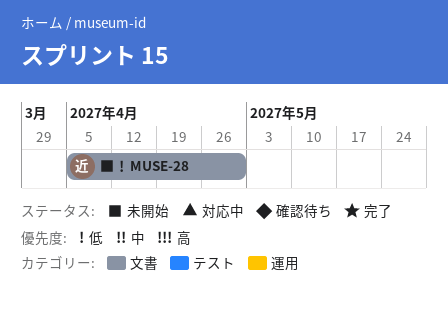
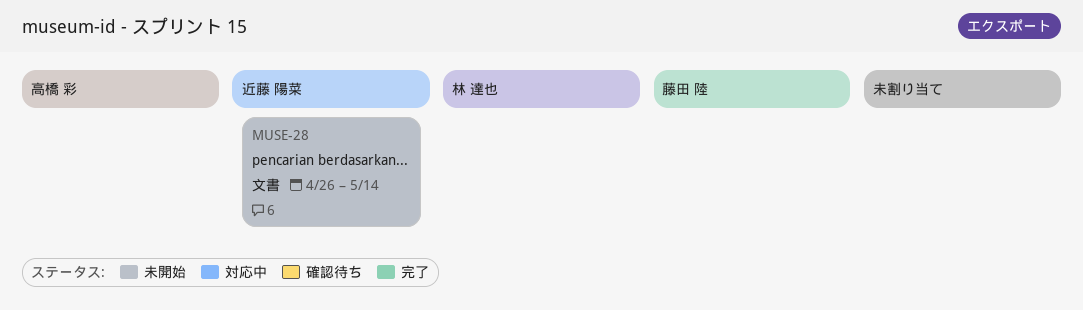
MUSE-28, start: Apr 5 -> Apr 26
MUSE-28, due: Apr 30 -> May 14

